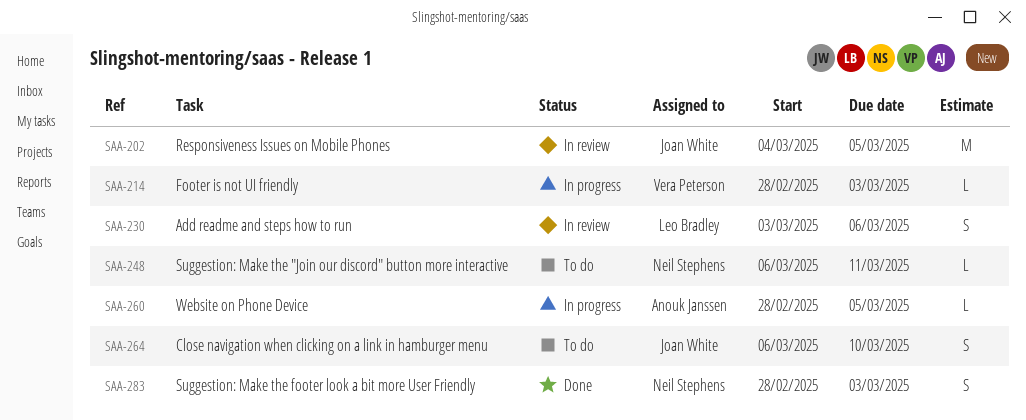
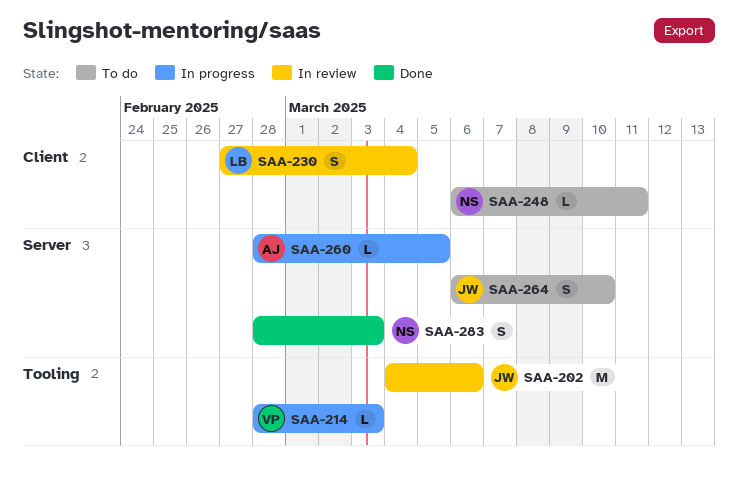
SAA-202, due: Mar 5 -> Mar 6
SAA-230, start: Mar 3 -> Feb 27
SAA-230, due: Mar 6 -> Mar 4

